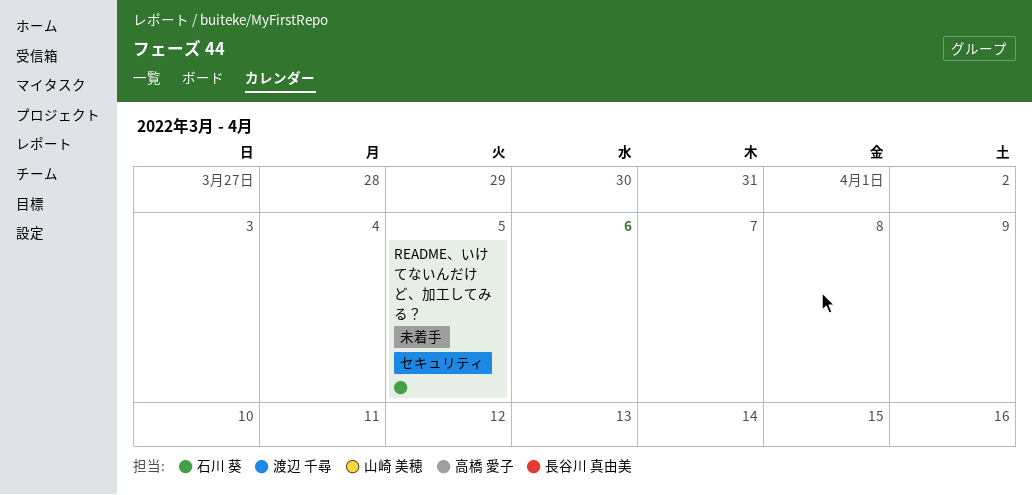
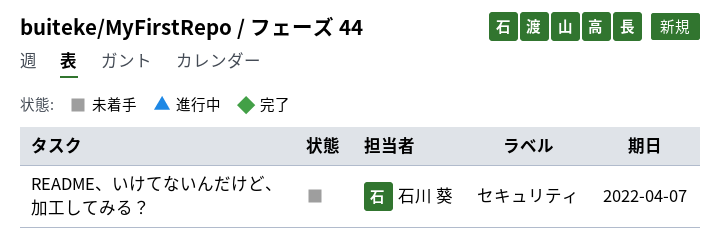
README、いけてないんだけど、加工してみる？, due: Apr 5 -> Apr 7

